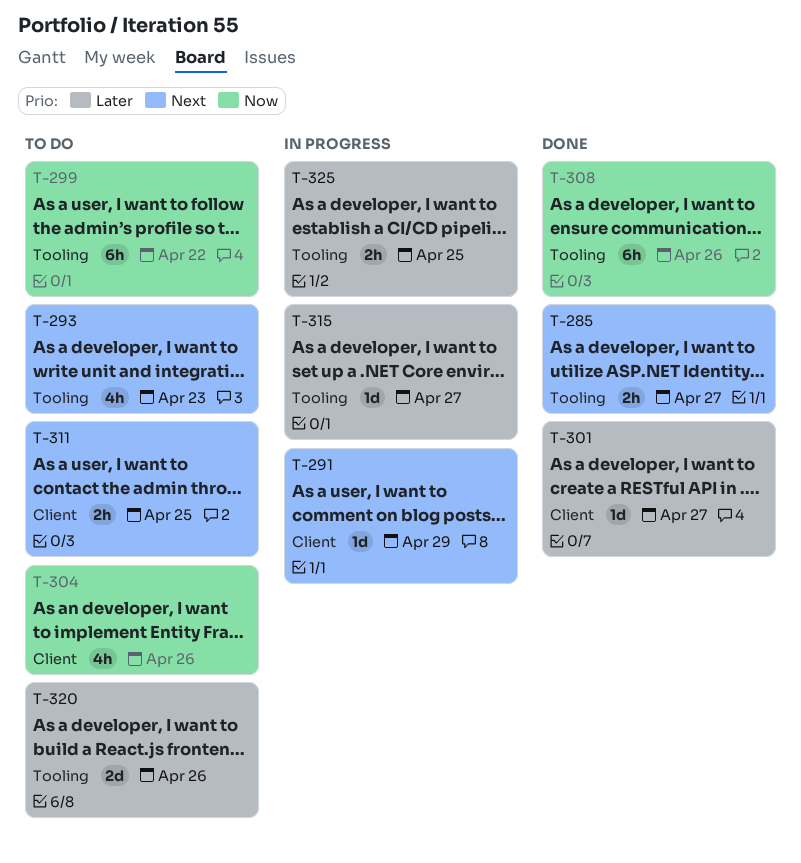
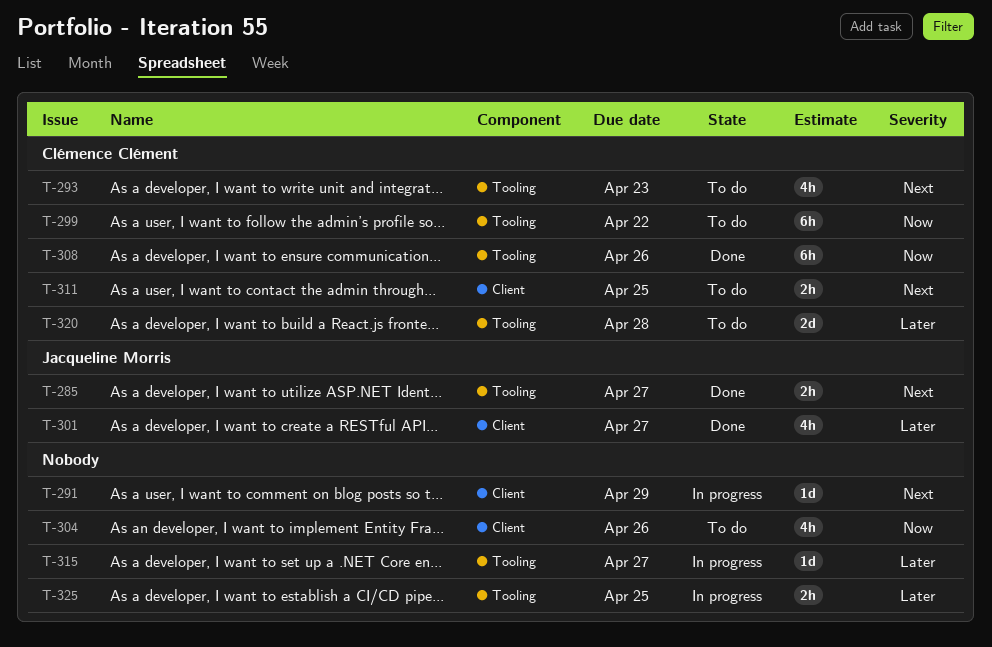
T-301, estimate: 1d -> 4h
T-320, due: Apr 26 -> Apr 28

